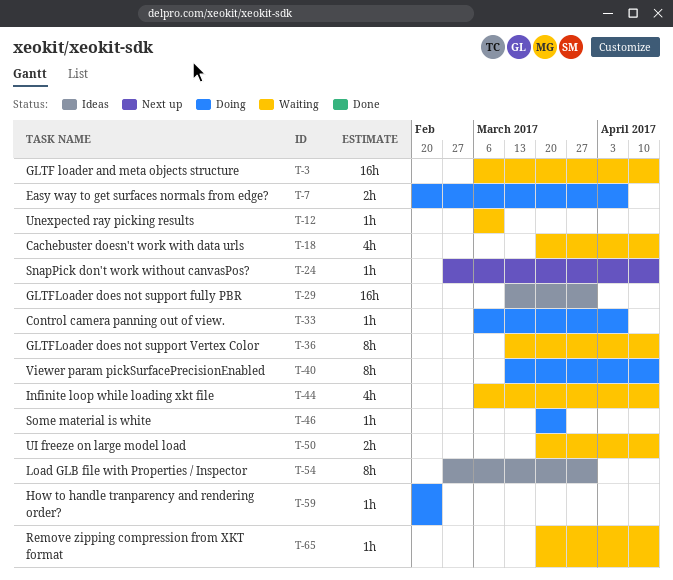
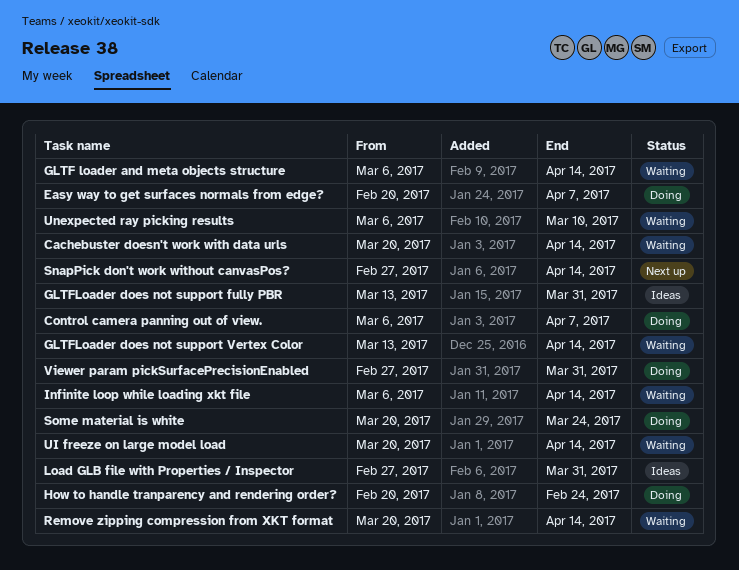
Viewer param pickSurfacePrecisionEnabled, start: Mar 13 -> Feb 27
Viewer param pickSurfacePrecisionEnabled, due: Apr 14 -> Mar 31

